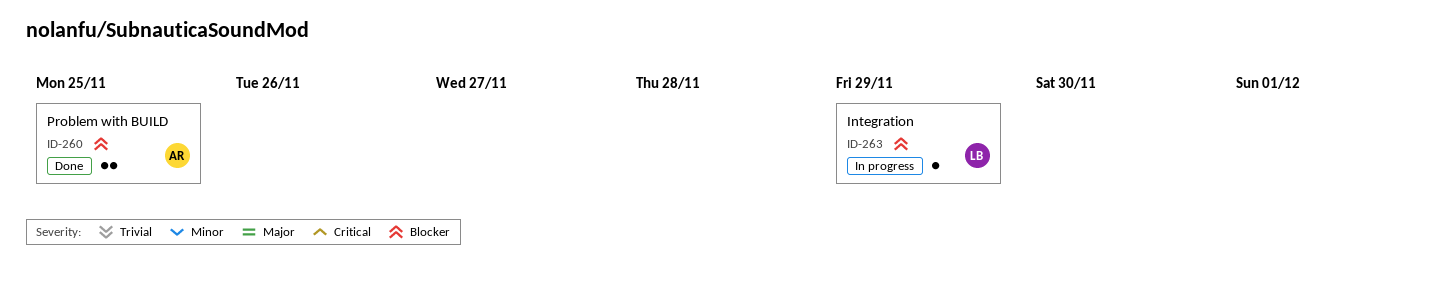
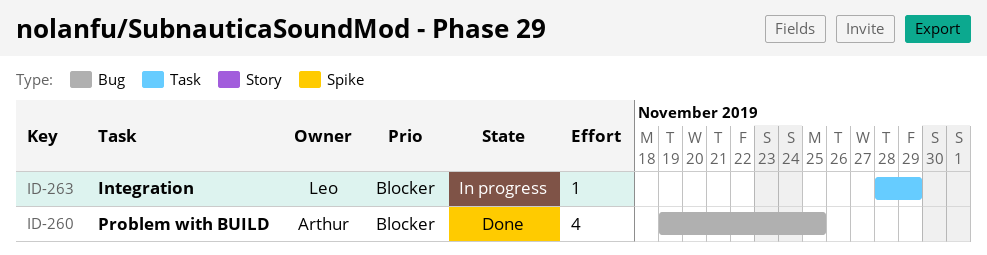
ID-260, estimate: 2 -> 4

